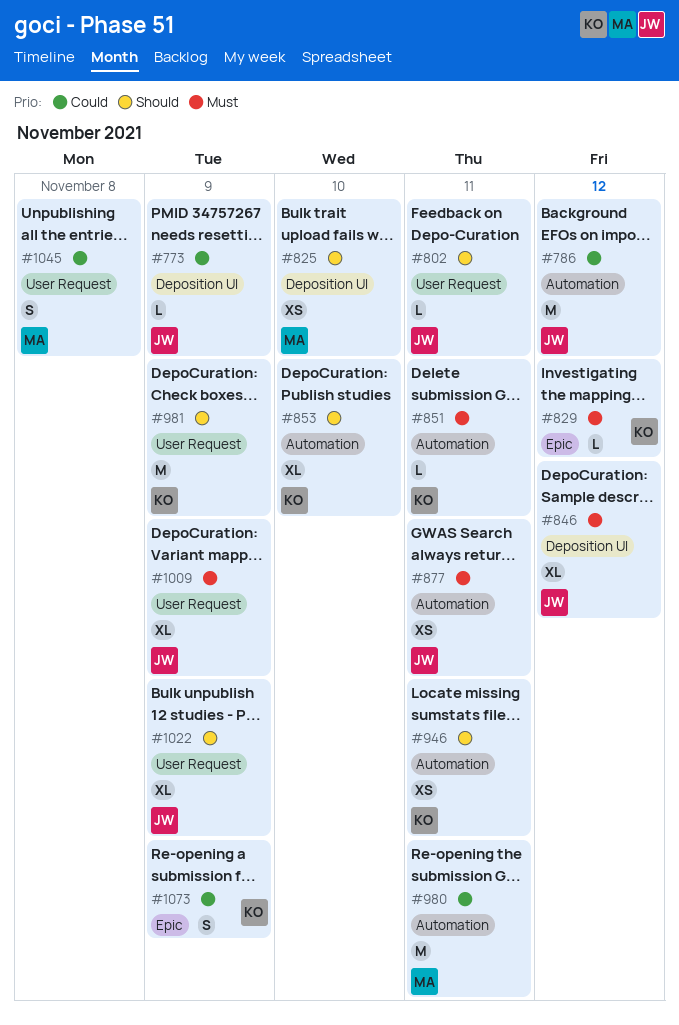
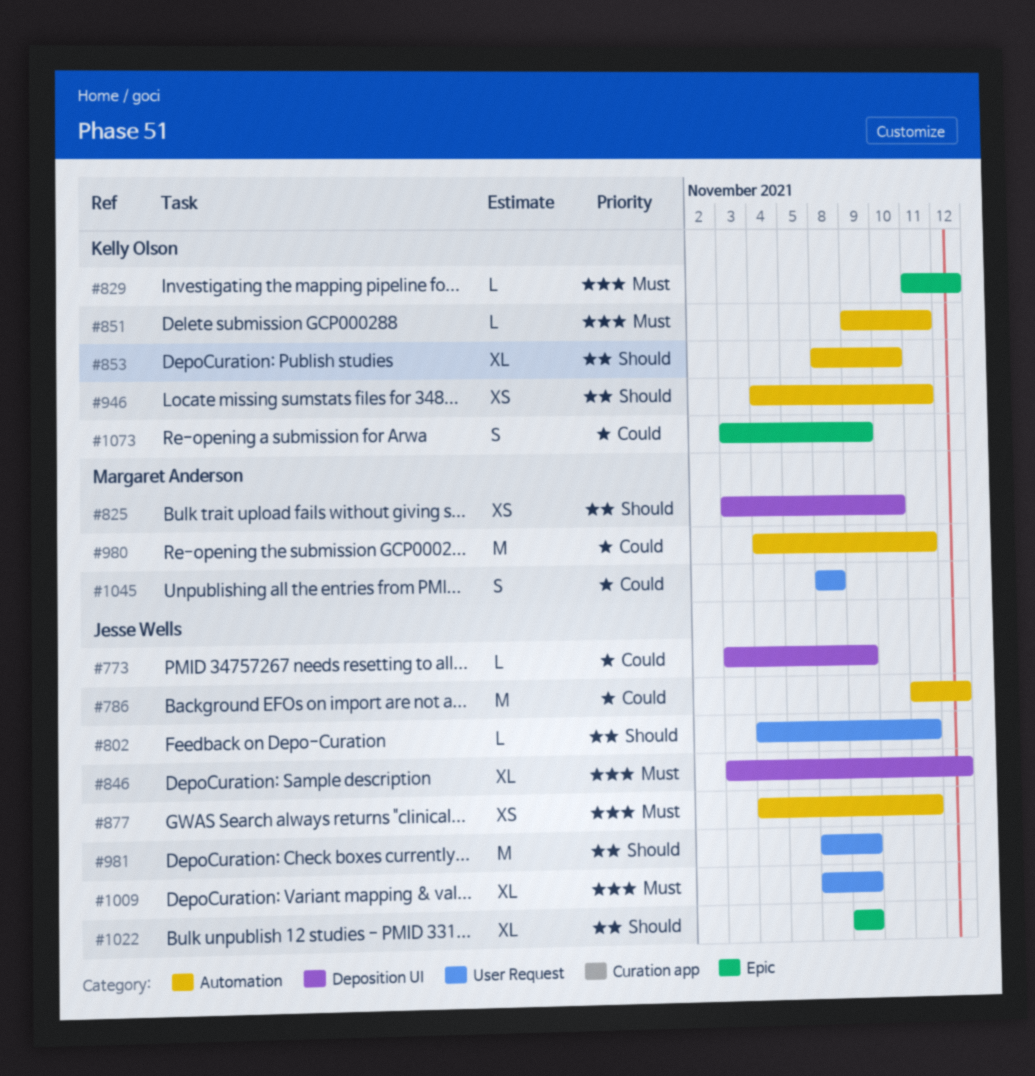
#981, owner: Kelly Olson -> Jesse Wells
#1022, label: User Request -> Epic

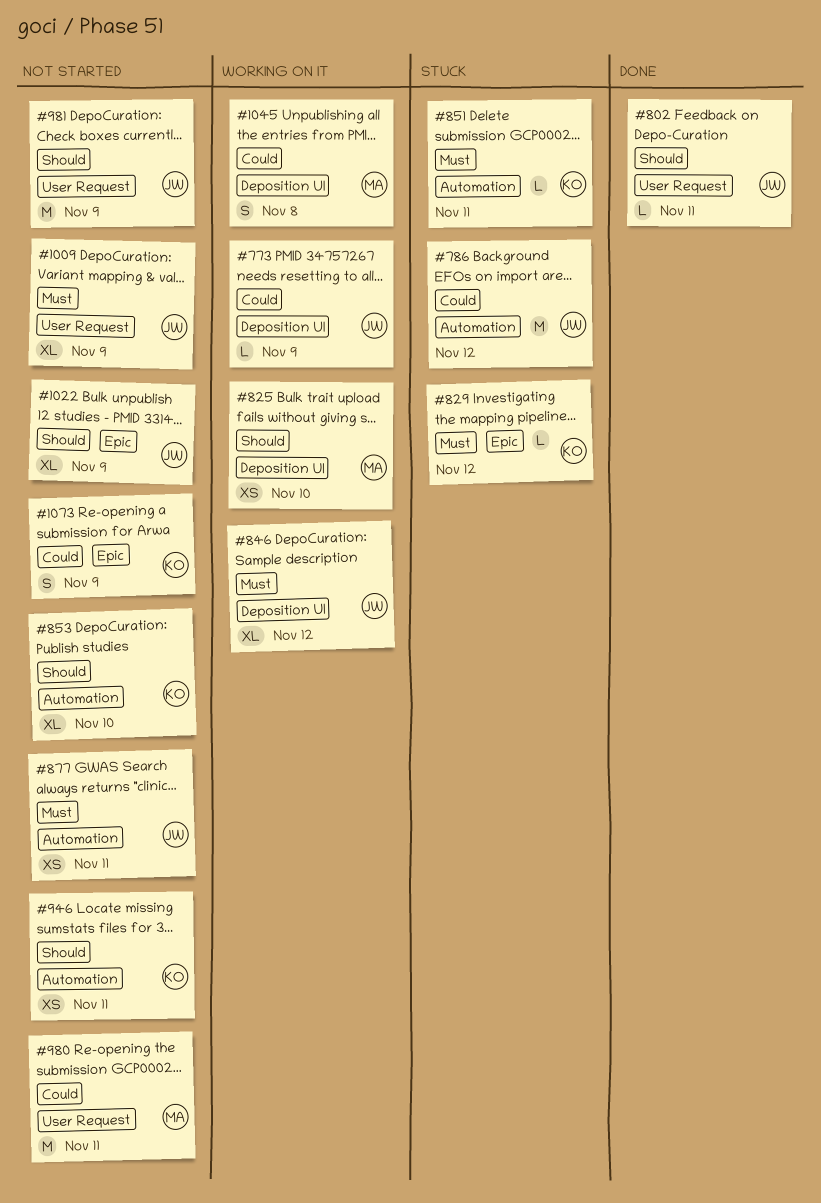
#980, label: Automation -> User Request
#1045, label: User Request -> Deposition UI

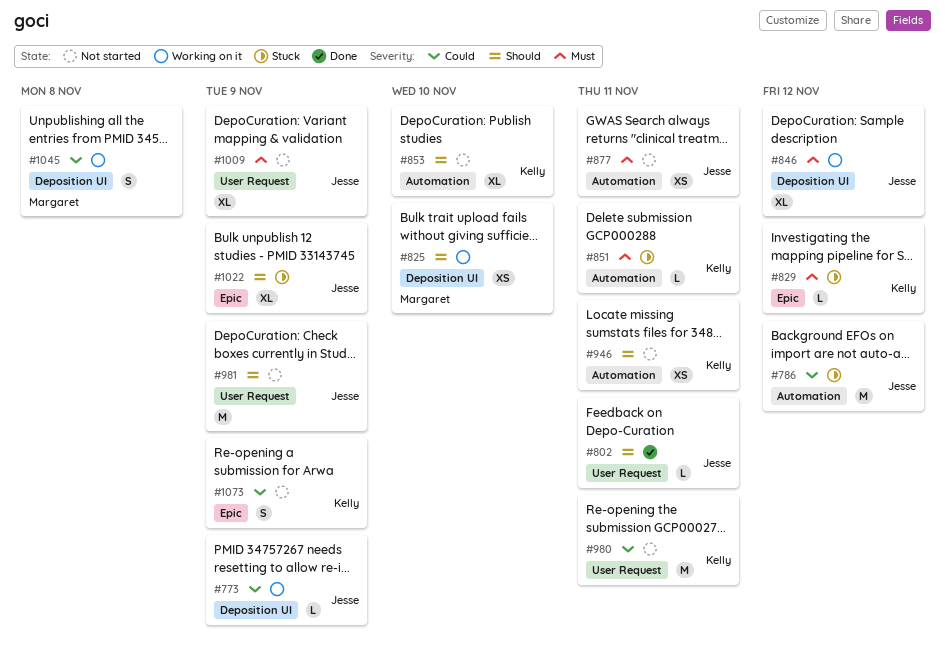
#980, owner: Margaret -> Kelly
#1022, status: Not started -> Stuck

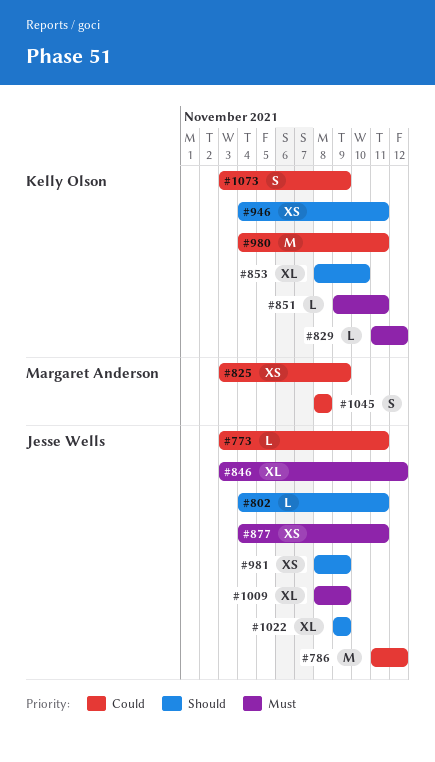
#773, due: Nov 9 -> Nov 11
#825, priority: Should -> Could
#825, due: Nov 10 -> Nov 9
#981, estimate: M -> XS

